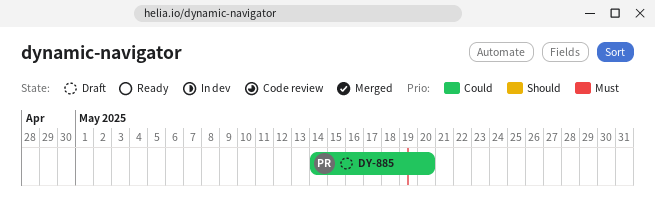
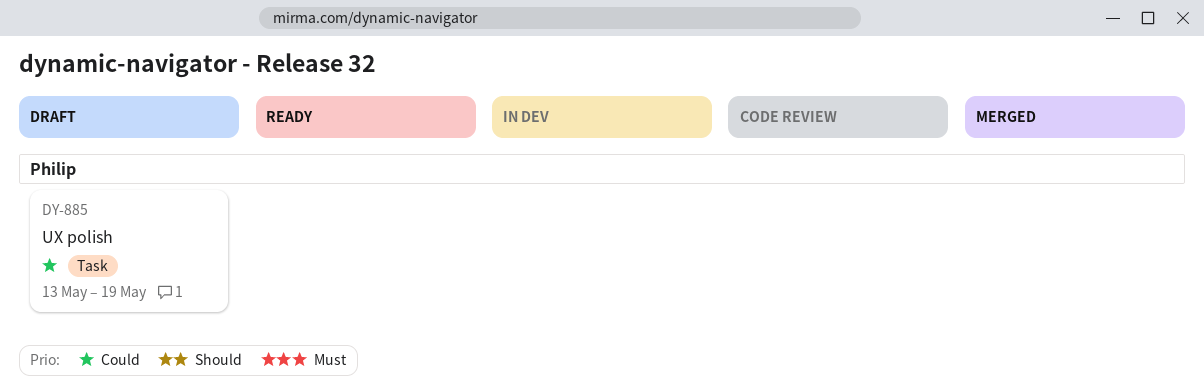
DY-885, start: May 14 -> May 13
DY-885, due: May 20 -> May 19

